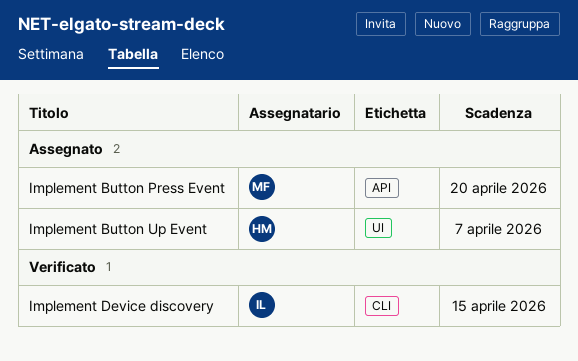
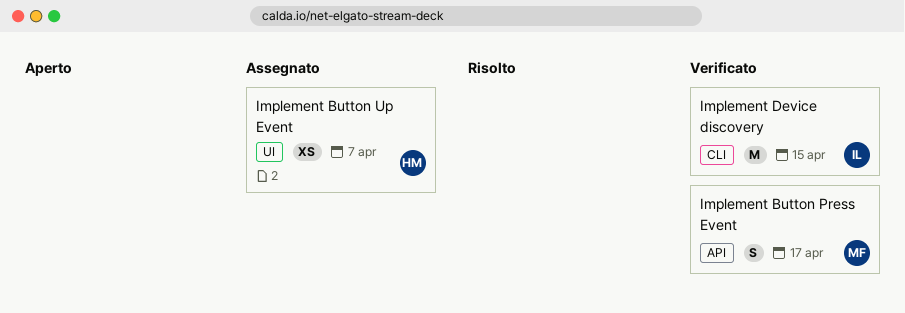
Implement Button Press Event, status: Assegnato -> Verificato
Implement Button Press Event, due: Apr 20 -> Apr 17

